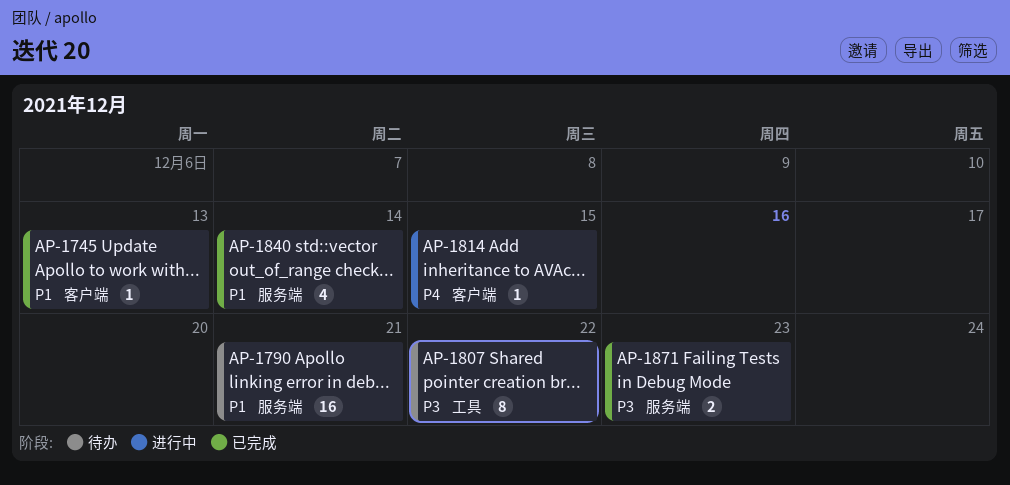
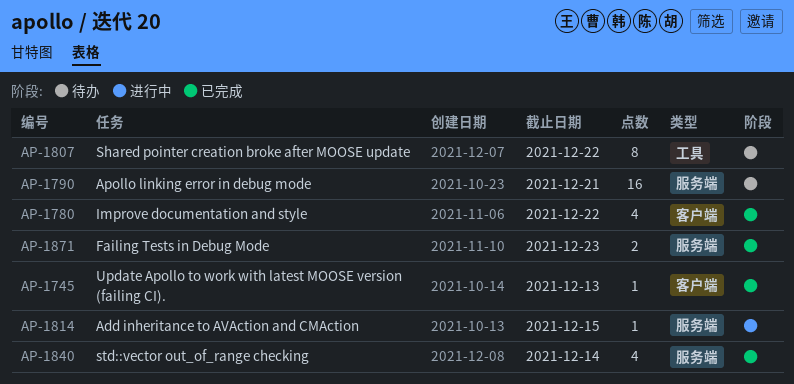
AP-1780: none -> present
AP-1814, label: 客户端 -> 服务端

